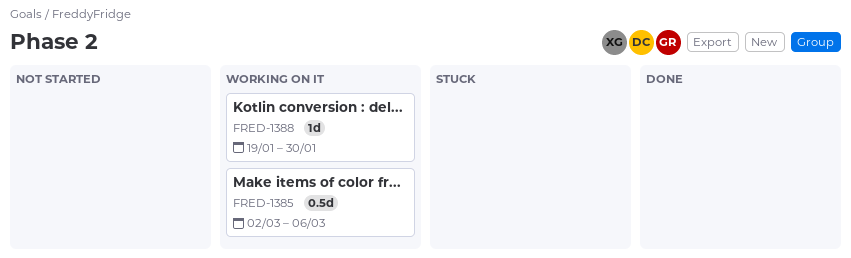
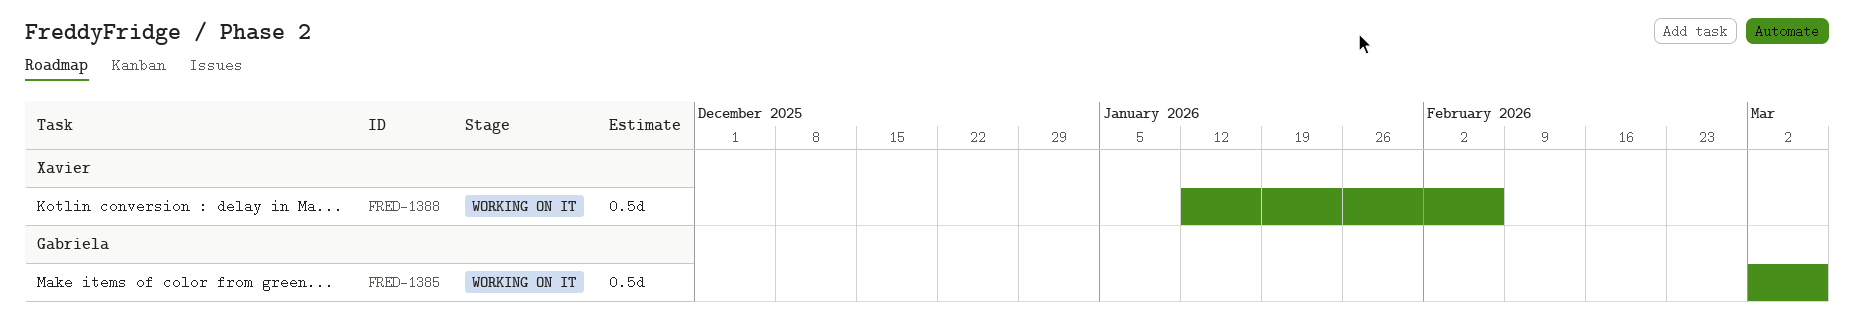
FRED-1388, estimate: 1d -> 0.5d
FRED-1388, start: Jan 19 -> Jan 12
FRED-1388, due: Jan 30 -> Feb 6

